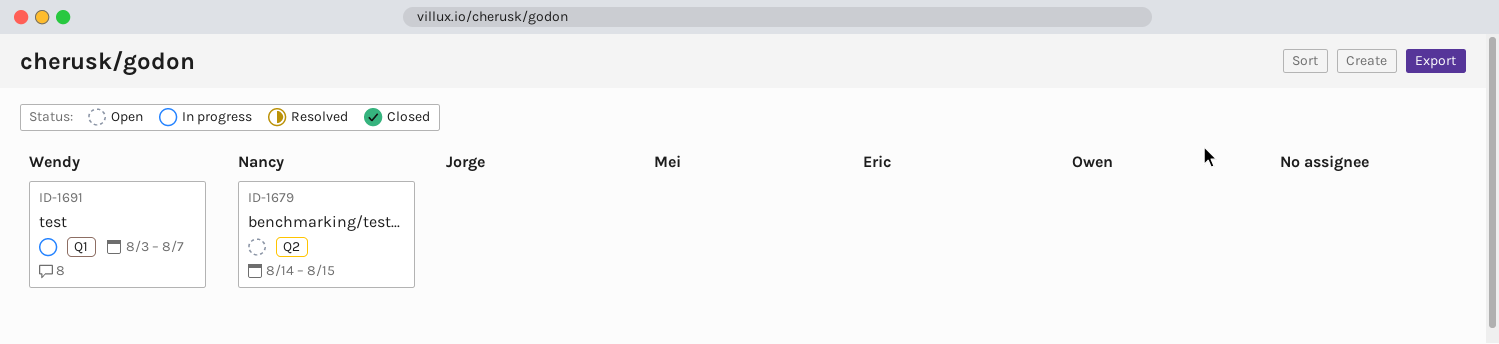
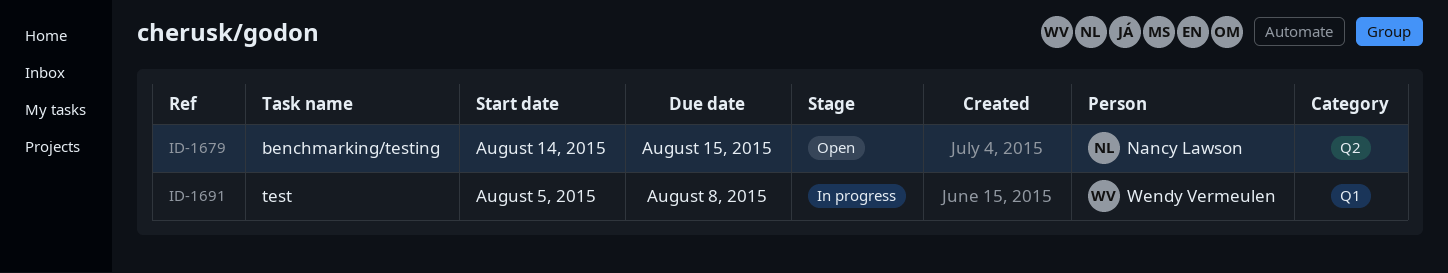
ID-1691, start: Aug 3 -> Aug 5
ID-1691, due: Aug 7 -> Aug 8

